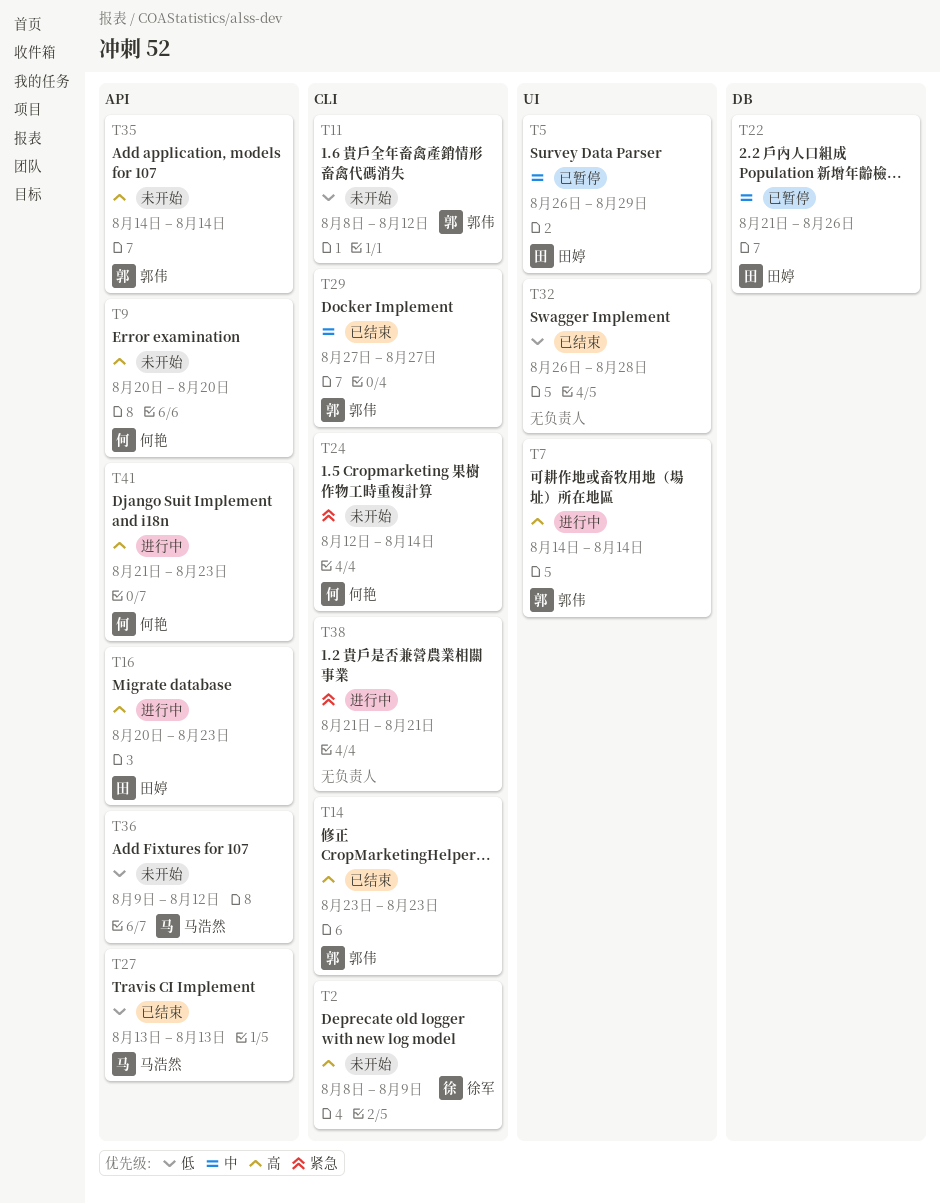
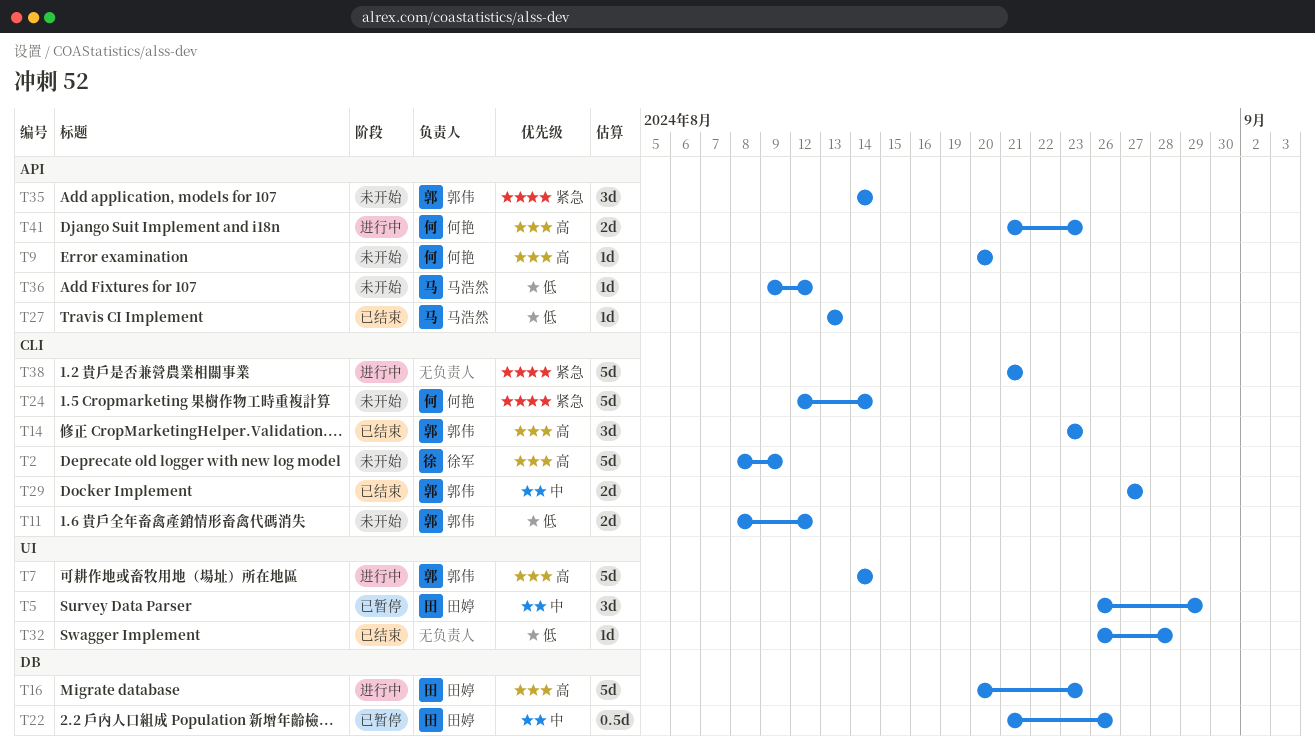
T16, label: API -> DB
T35, priority: 高 -> 紧急

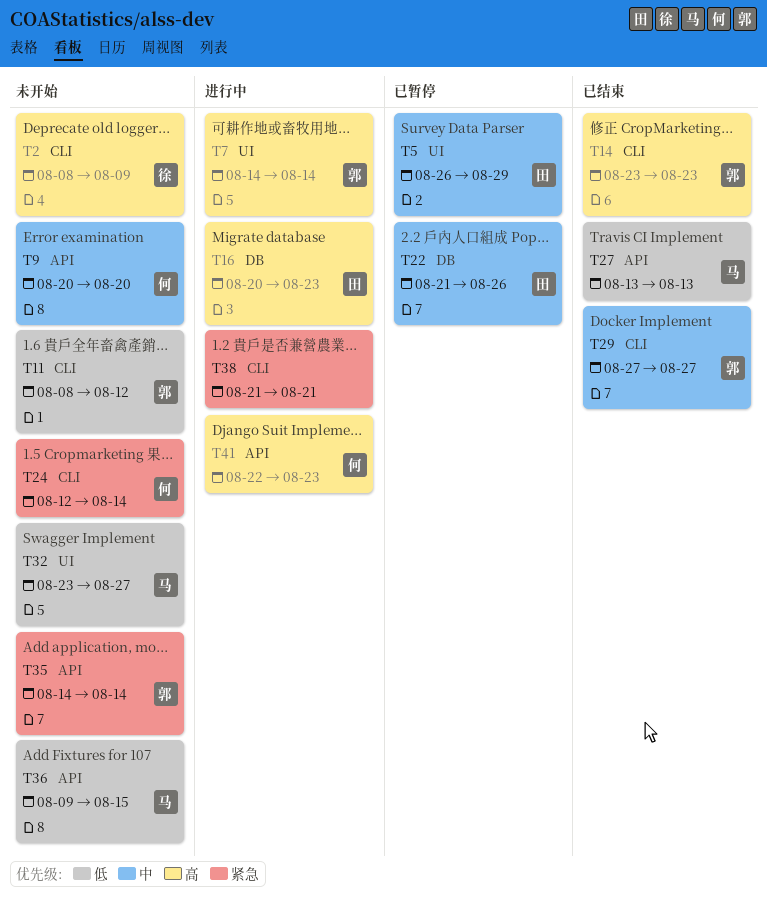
T9, priority: 高 -> 中
T32, status: 已结束 -> 未开始
T32, owner: none -> 马浩然
T32, start: Aug 26 -> Aug 23
T32, due: Aug 28 -> Aug 27
T36, due: Aug 12 -> Aug 15
T41, start: Aug 21 -> Aug 22

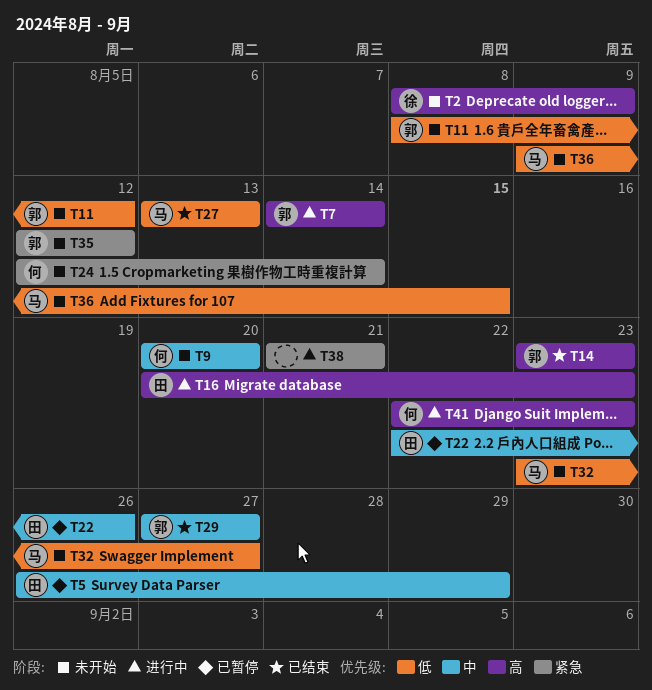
T22, start: Aug 21 -> Aug 22
T35, start: Aug 14 -> Aug 12
T35, due: Aug 14 -> Aug 12

